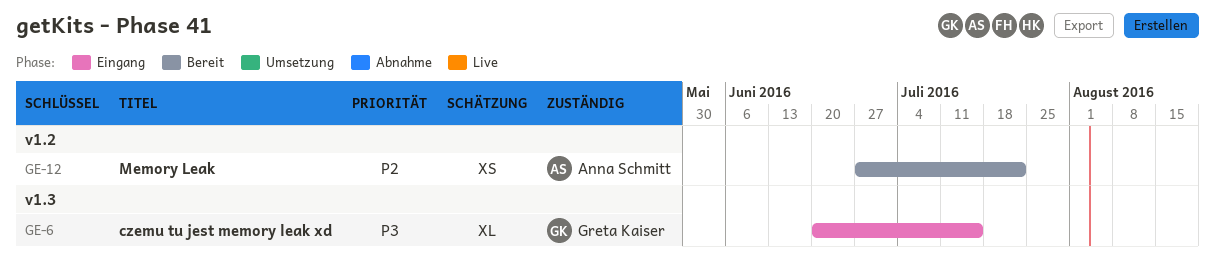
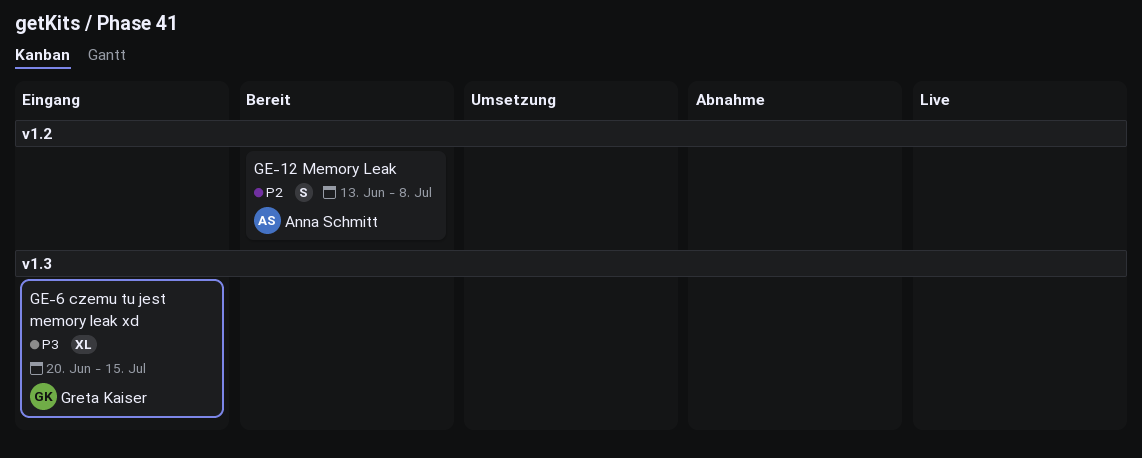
GE-12, estimate: XS -> S
GE-12, start: Jun 27 -> Jun 13
GE-12, due: Jul 22 -> Jul 8

